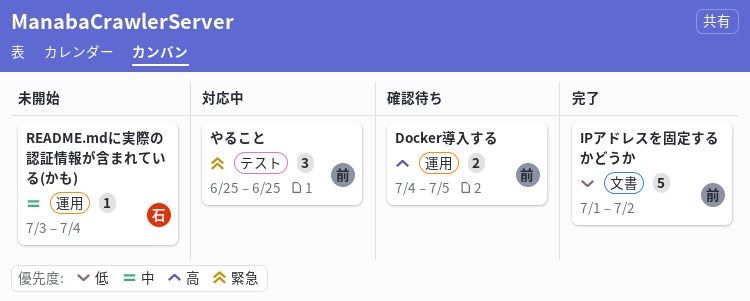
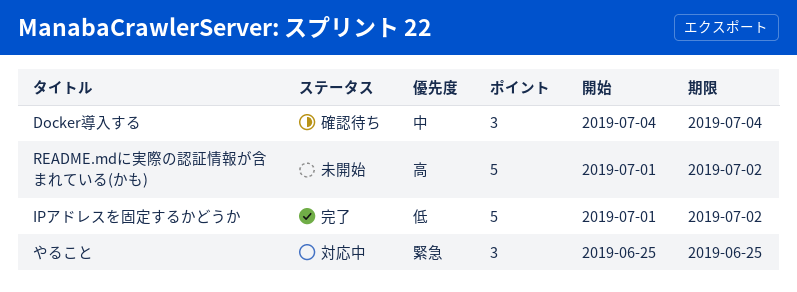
Docker導入する, priority: 高 -> 中
Docker導入する, estimate: 2 -> 3
Docker導入する, due: Jul 5 -> Jul 4
README.mdに実際の認証情報が含まれている(かも), priority: 中 -> 高
README.mdに実際の認証情報が含まれている(かも), estimate: 1 -> 5
README.mdに実際の認証情報が含まれている(かも), start: Jul 3 -> Jul 1
README.mdに実際の認証情報が含まれている(かも), due: Jul 4 -> Jul 2

